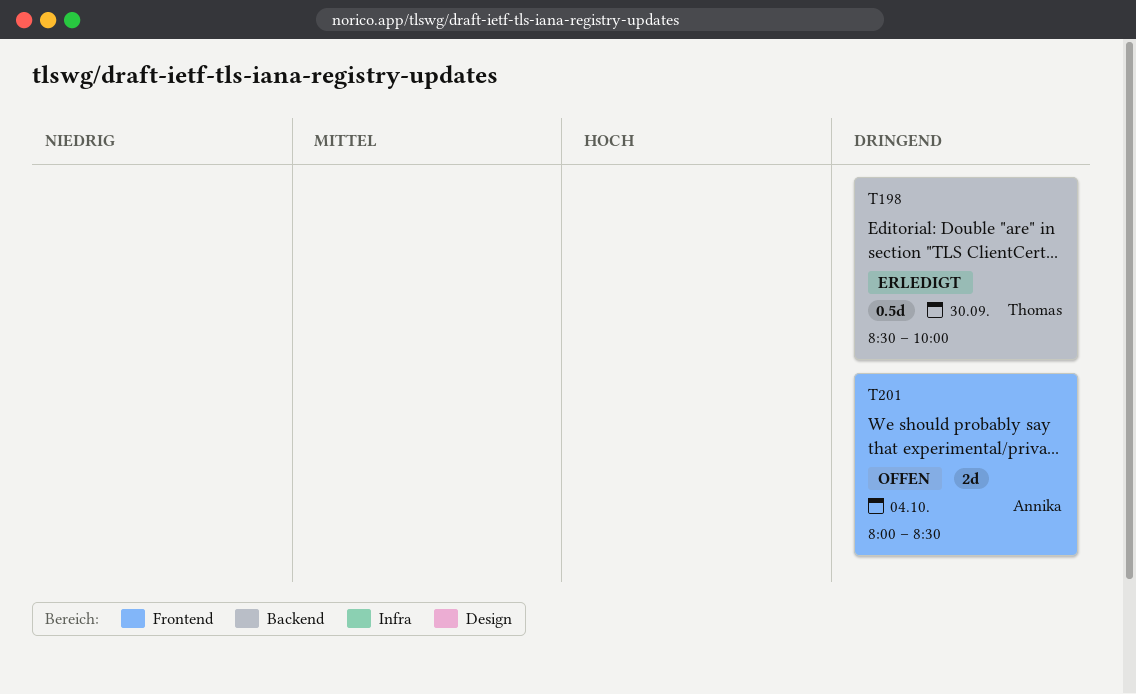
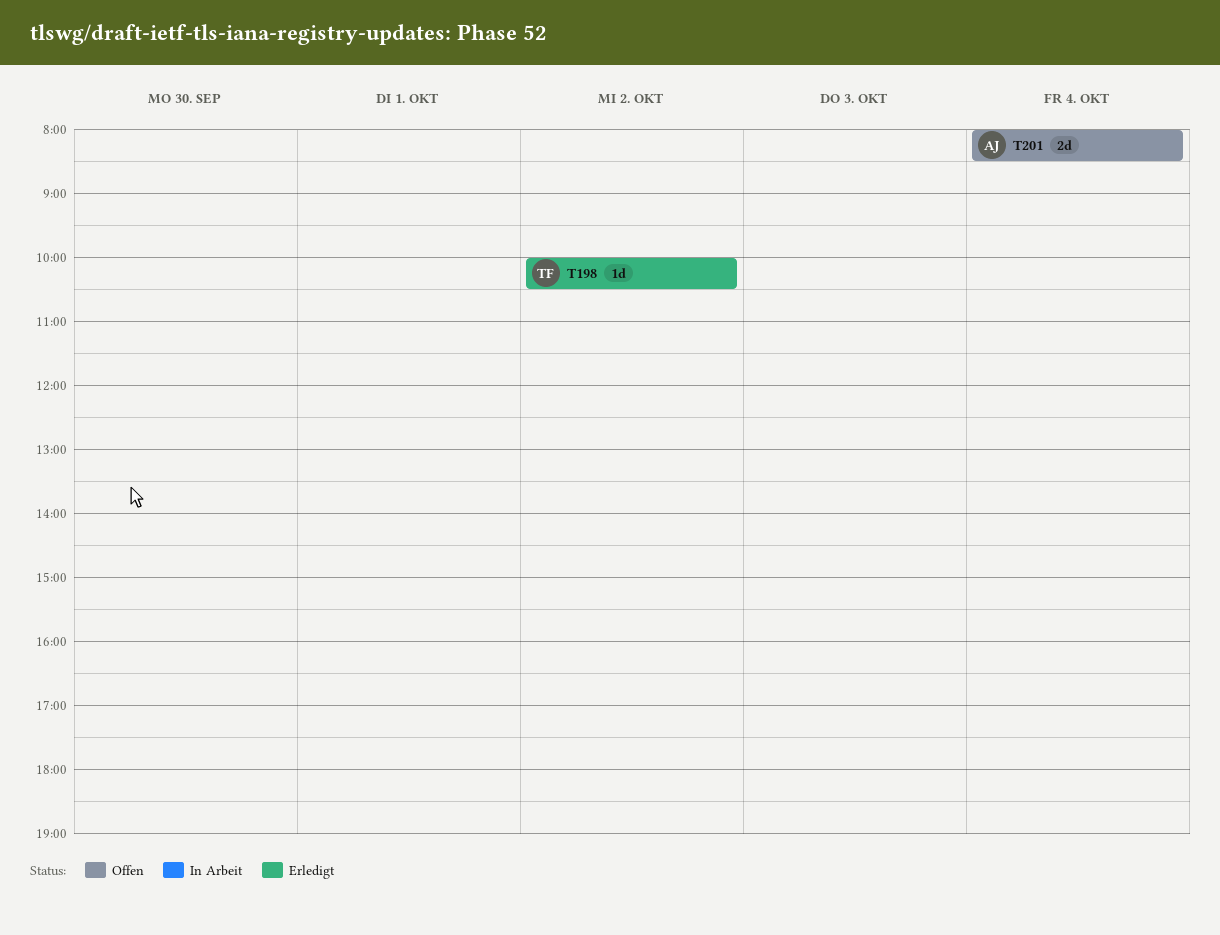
T198, estimate: 0.5d -> 1d
T198, day: Sep 30 -> Oct 2
T198, begins: 08:30 -> 10:00
T198, ends: 10:00 -> 10:30

